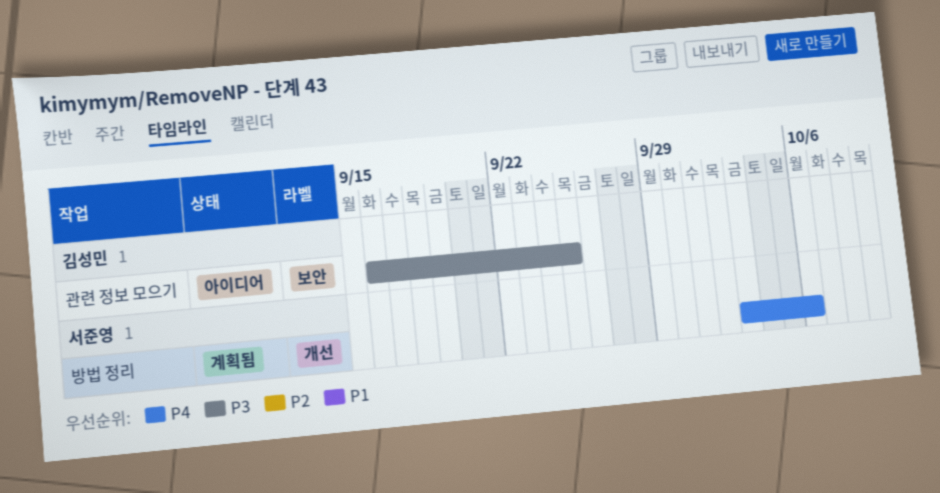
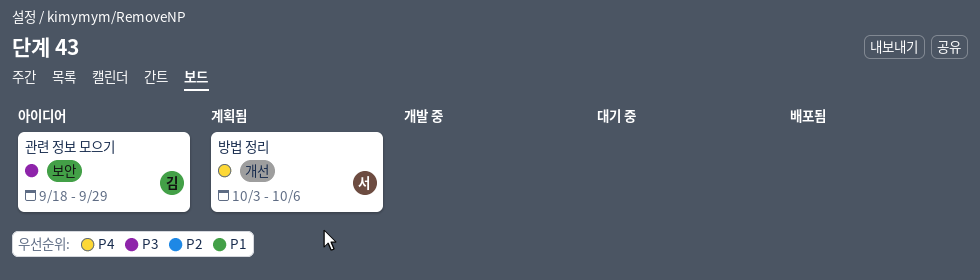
관련 정보 모으기, start: Sep 16 -> Sep 18
관련 정보 모으기, due: Sep 25 -> Sep 29

